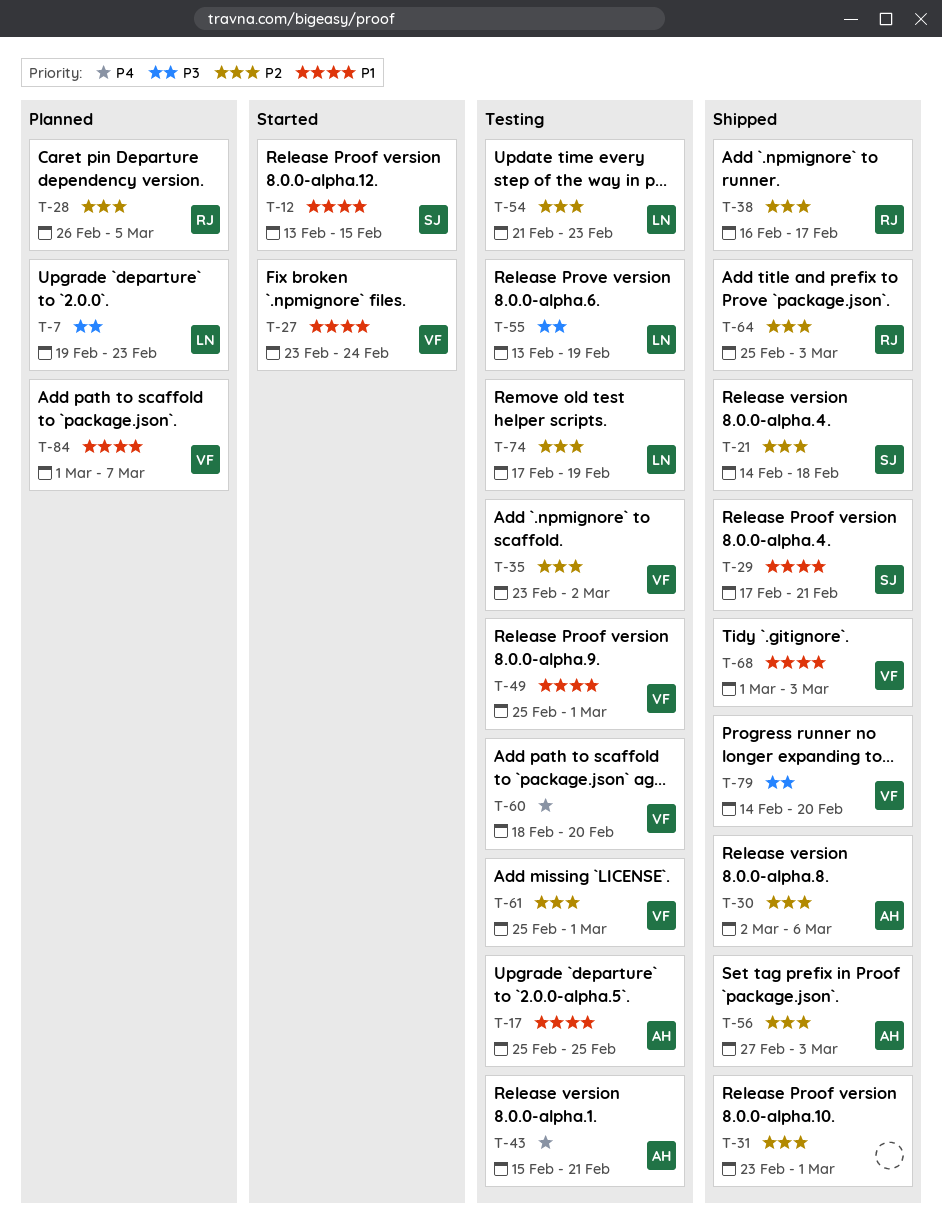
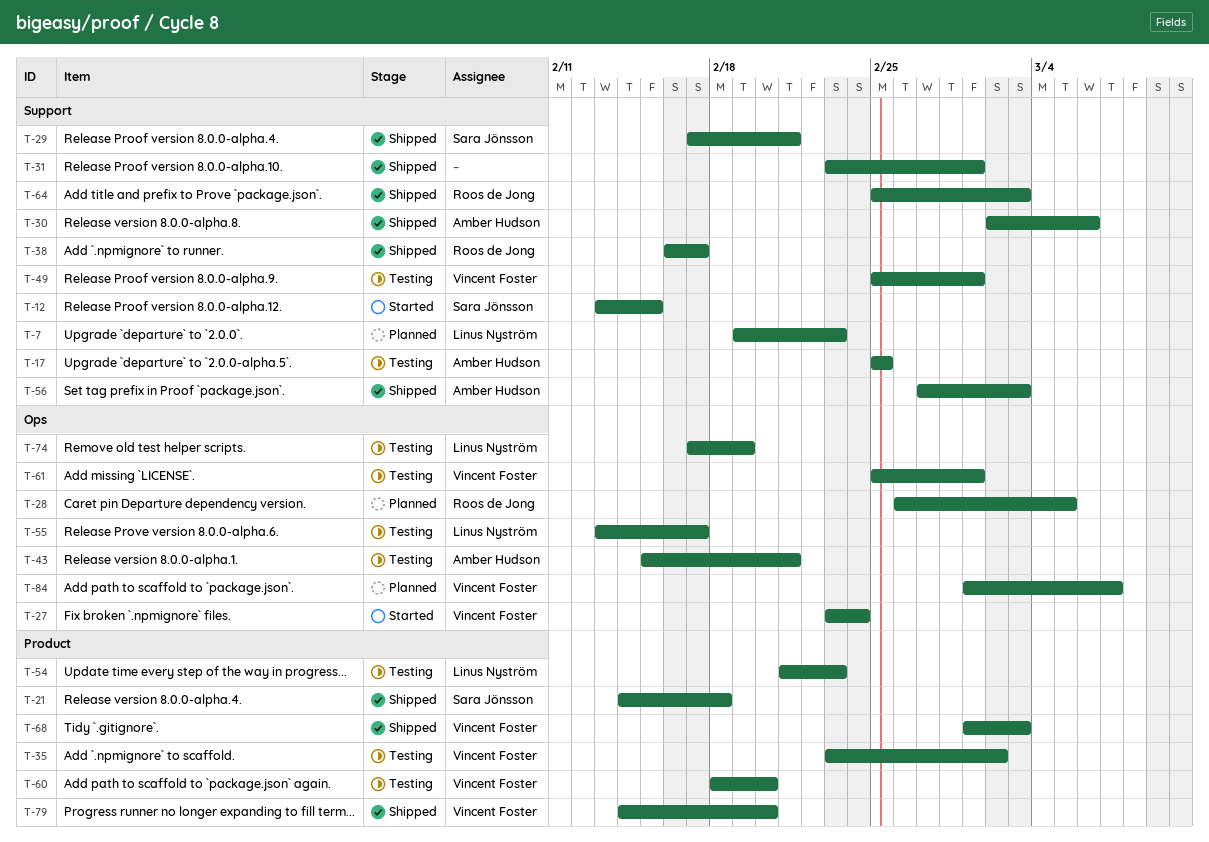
T-55, due: Feb 19 -> Feb 17

